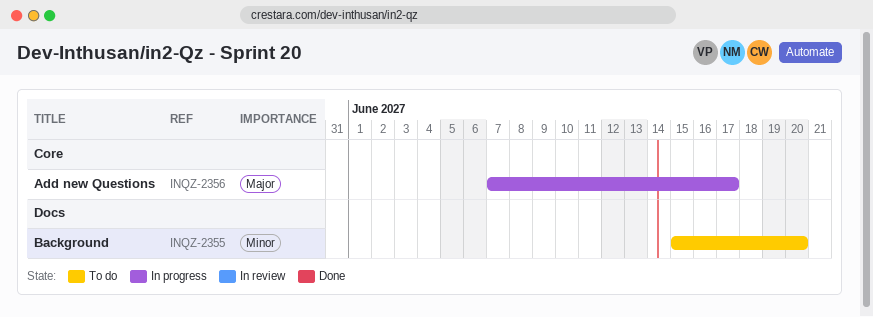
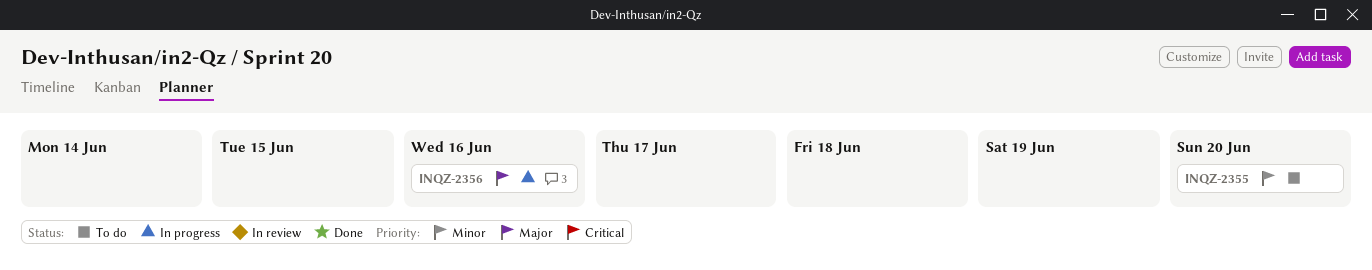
INQZ-2356, due: Jun 17 -> Jun 16

